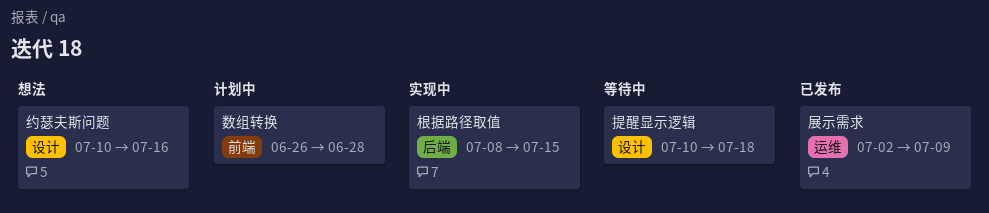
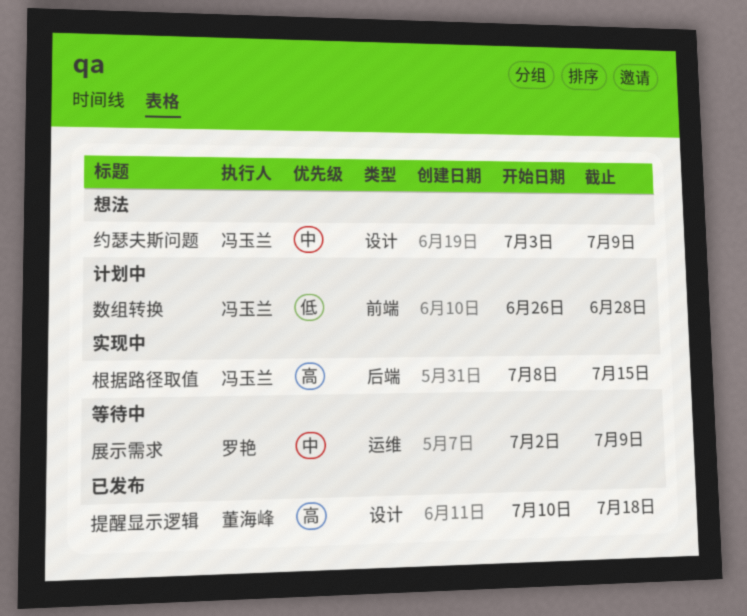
展示需求, status: 已发布 -> 等待中
提醒显示逻辑, status: 等待中 -> 已发布
约瑟夫斯问题, start: Jul 10 -> Jul 3
约瑟夫斯问题, due: Jul 16 -> Jul 9

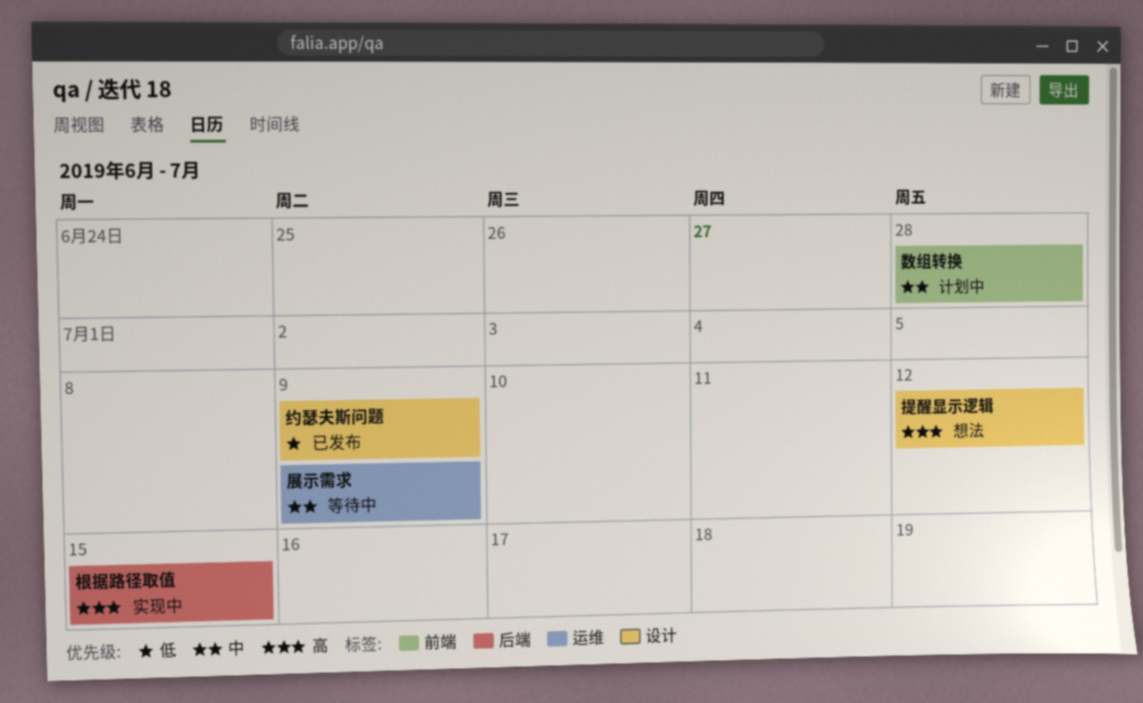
提醒显示逻辑, status: 已发布 -> 想法
提醒显示逻辑, due: Jul 18 -> Jul 12
数组转换, priority: 低 -> 中
约瑟夫斯问题, status: 想法 -> 已发布
约瑟夫斯问题, priority: 中 -> 低

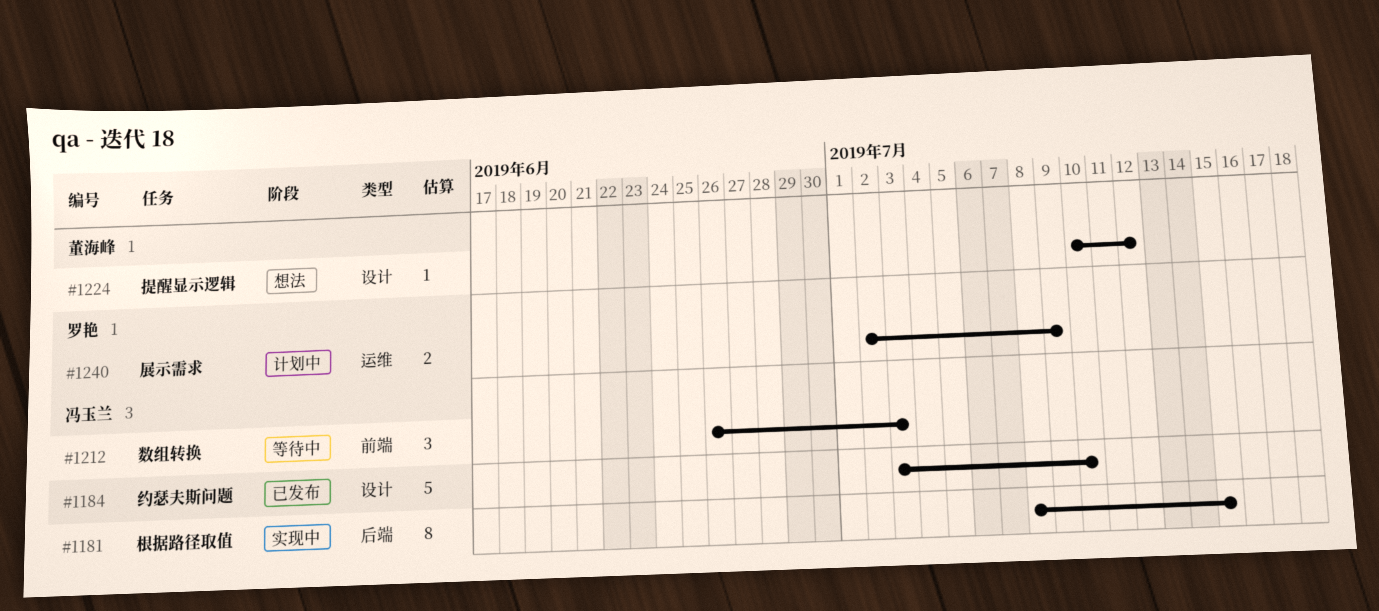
展示需求, status: 等待中 -> 计划中
数组转换, status: 计划中 -> 等待中
数组转换, due: Jun 28 -> Jul 3
约瑟夫斯问题, due: Jul 9 -> Jul 10

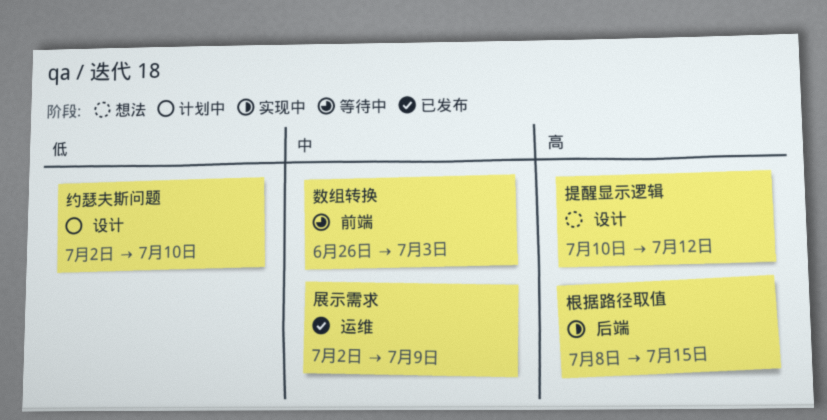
展示需求, status: 计划中 -> 已发布
约瑟夫斯问题, status: 已发布 -> 计划中
约瑟夫斯问题, start: Jul 3 -> Jul 2

